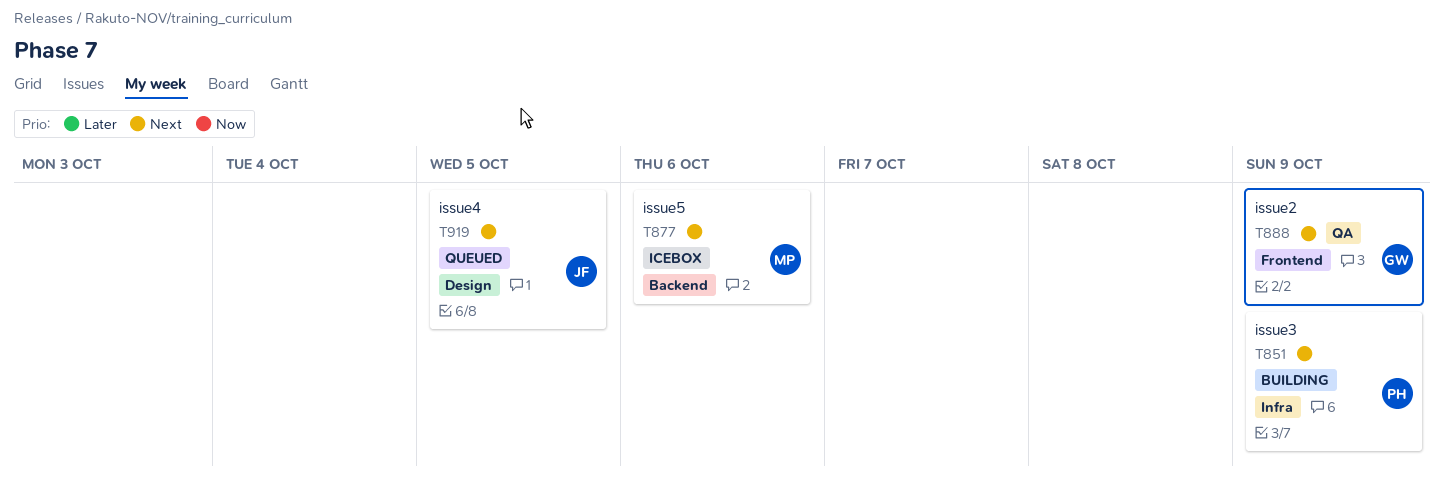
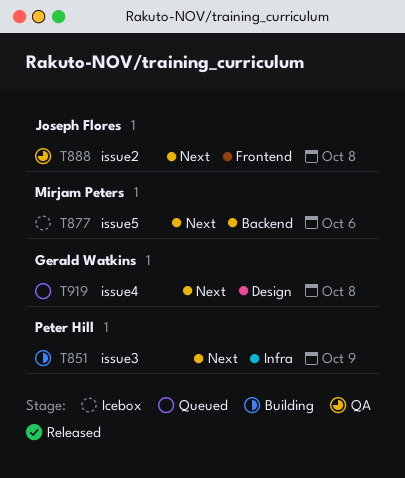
T888, owner: Gerald Watkins -> Joseph Flores
T888, due: Oct 9 -> Oct 8
T919, owner: Joseph Flores -> Gerald Watkins
T919, due: Oct 5 -> Oct 8

